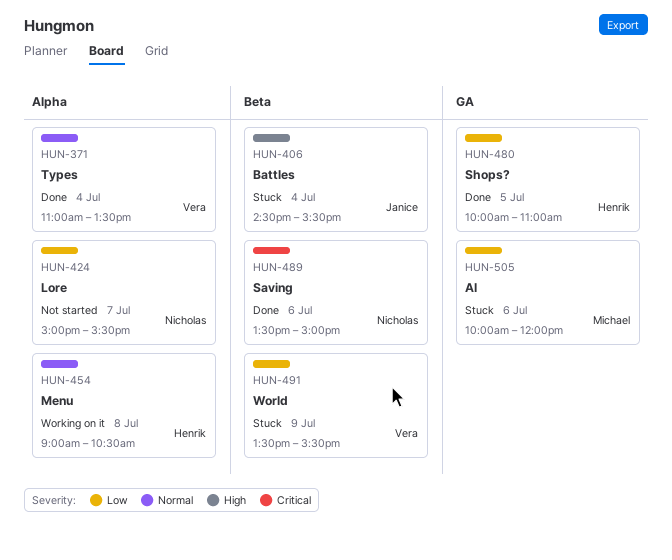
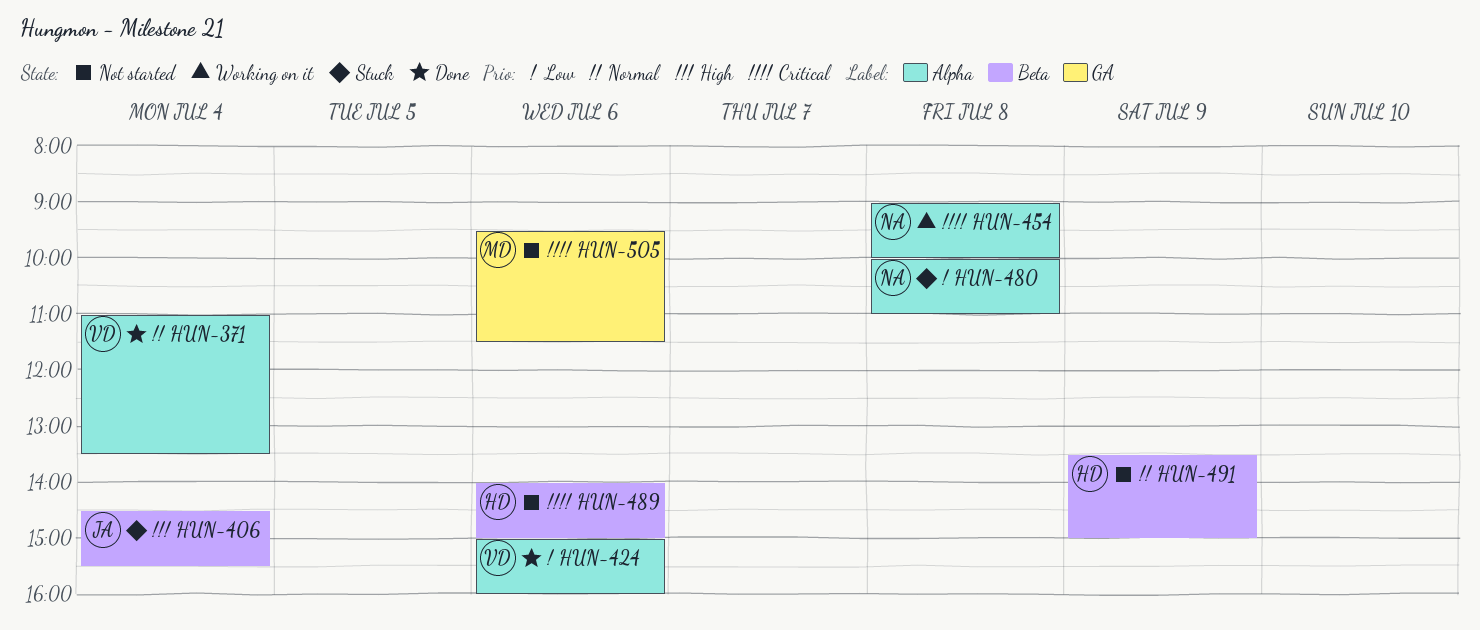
HUN-424, status: Not started -> Done
HUN-424, owner: Nicholas -> Vera
HUN-424, day: Jul 7 -> Jul 6
HUN-424, ends: 15:30 -> 16:00
HUN-454, owner: Henrik -> Nicholas
HUN-454, priority: Normal -> Critical
HUN-454, ends: 10:30 -> 10:00
HUN-480, status: Done -> Stuck
HUN-480, owner: Henrik -> Nicholas
HUN-480, label: GA -> Alpha
HUN-480, day: Jul 5 -> Jul 8
HUN-489, status: Done -> Not started
HUN-489, owner: Nicholas -> Henrik
HUN-489, begins: 13:30 -> 14:00
HUN-491, status: Stuck -> Not started
HUN-491, owner: Vera -> Henrik
HUN-491, priority: Low -> Normal
HUN-491, ends: 15:30 -> 15:00
HUN-505, status: Stuck -> Not started
HUN-505, priority: Low -> Critical
HUN-505, begins: 10:00 -> 09:30
HUN-505, ends: 12:00 -> 11:30

